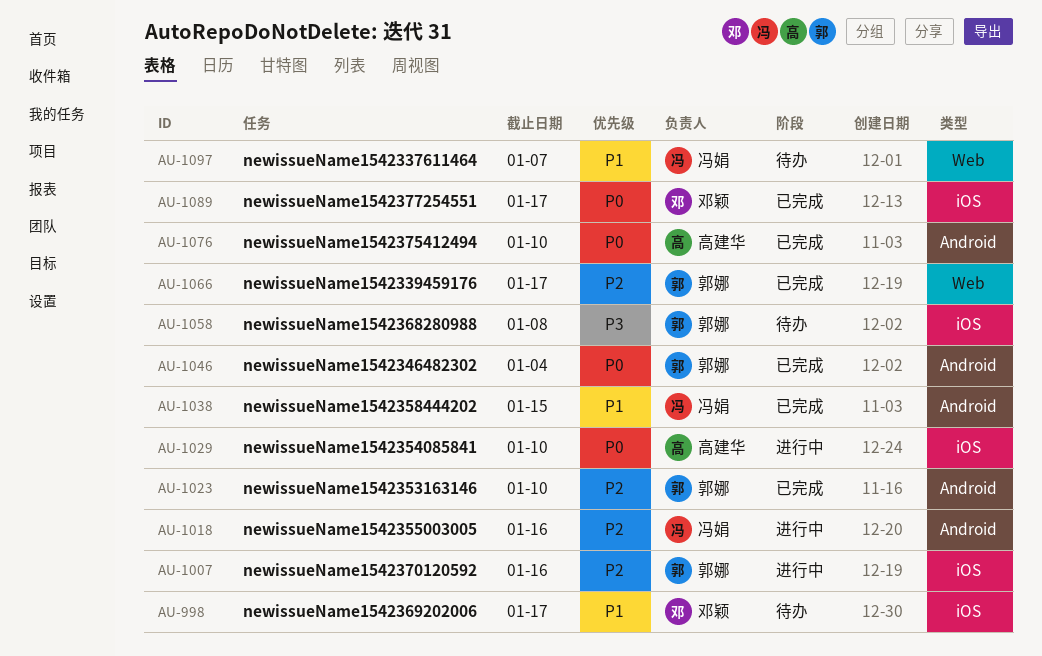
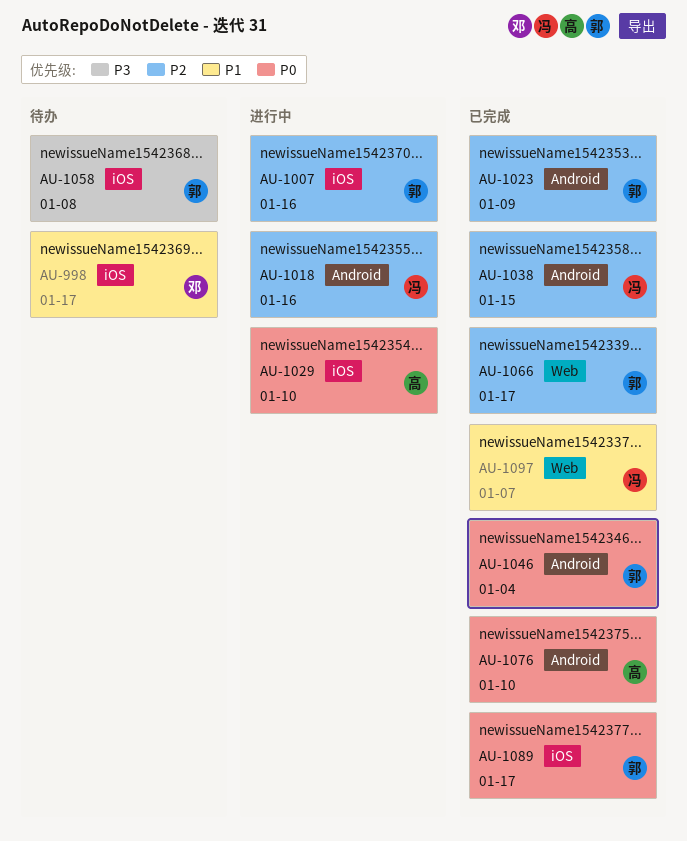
AU-1023, due: Jan 10 -> Jan 9
AU-1038, priority: P1 -> P2
AU-1089, owner: 邓颖 -> 郭娜
AU-1097, status: 待办 -> 已完成

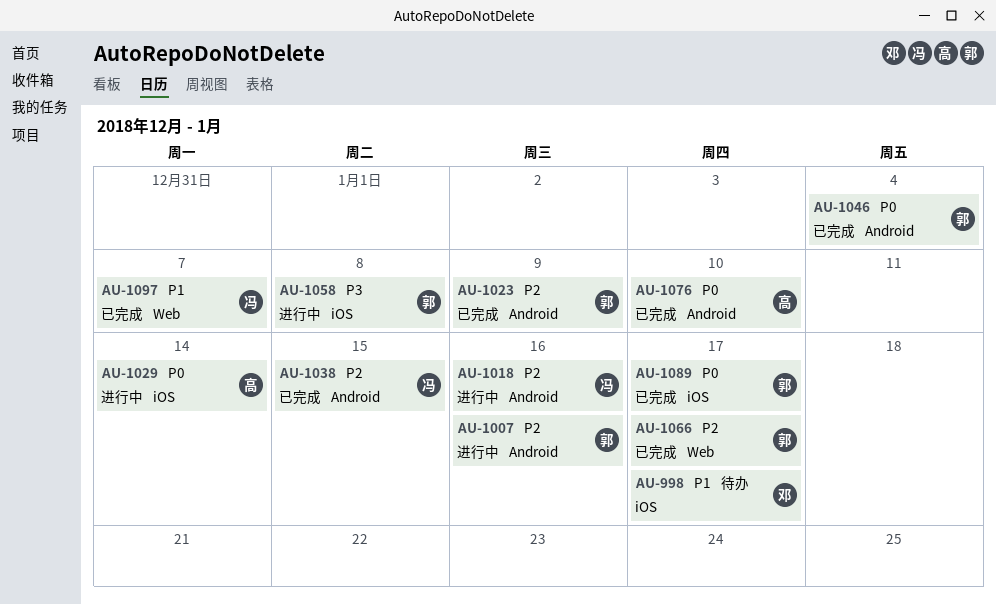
AU-1007, label: iOS -> Android
AU-1029, due: Jan 10 -> Jan 14
AU-1058, status: 待办 -> 进行中

